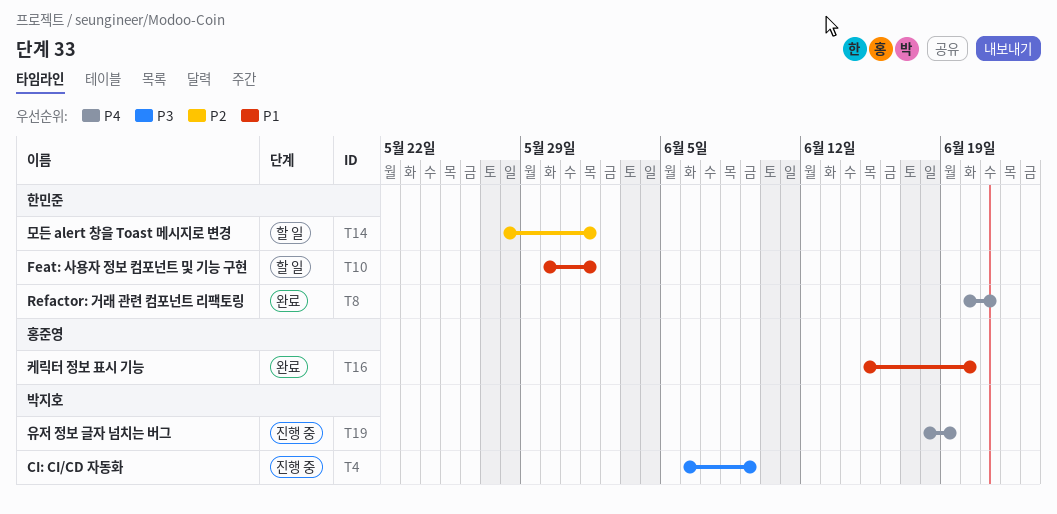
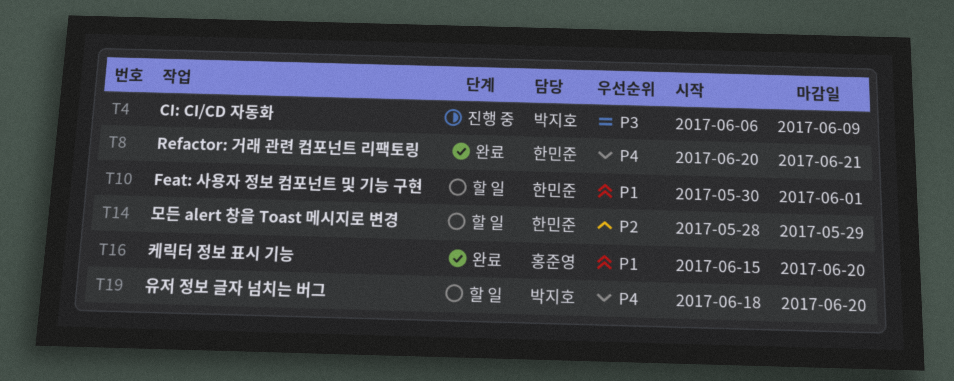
T14, due: Jun 1 -> May 29
T19, status: 진행 중 -> 할 일
T19, due: Jun 19 -> Jun 20

